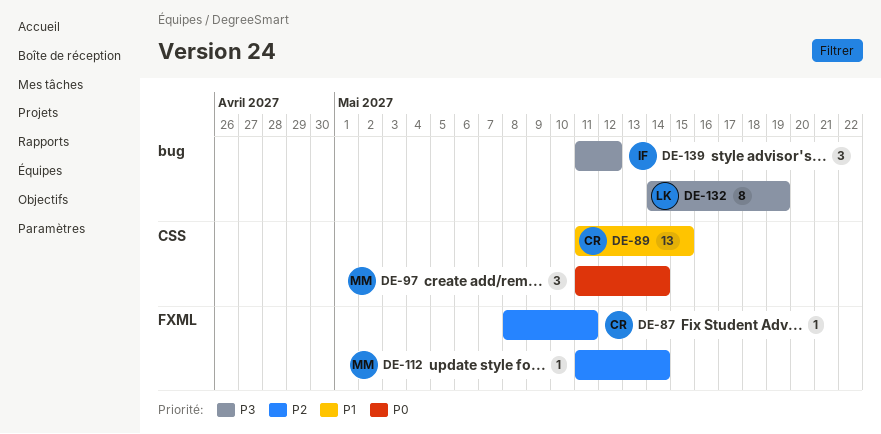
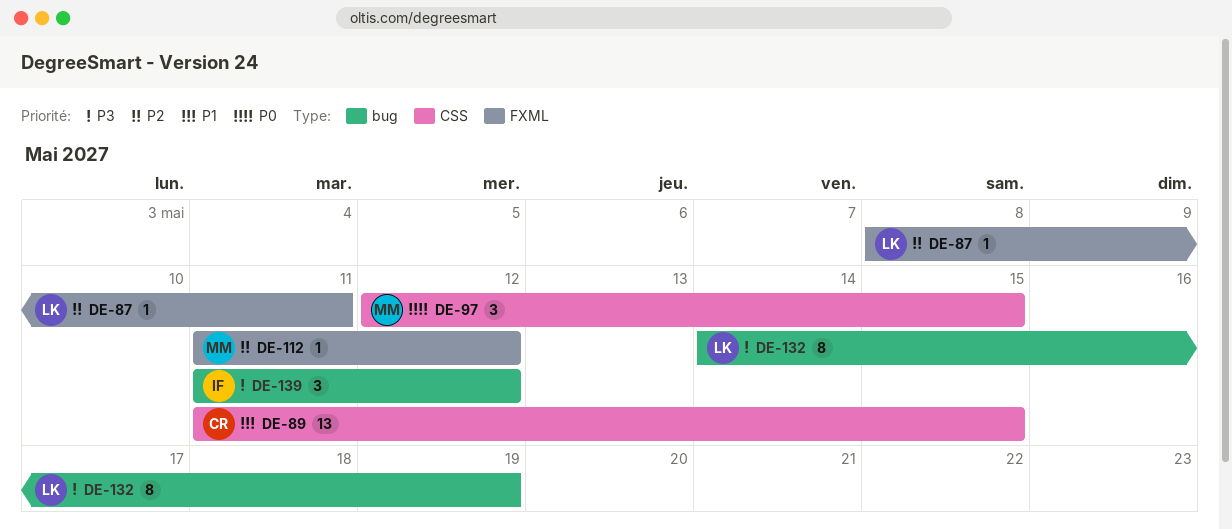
DE-87, owner: CR -> LK
DE-97, start: May 11 -> May 12
DE-97, due: May 14 -> May 15
DE-112, due: May 14 -> May 12

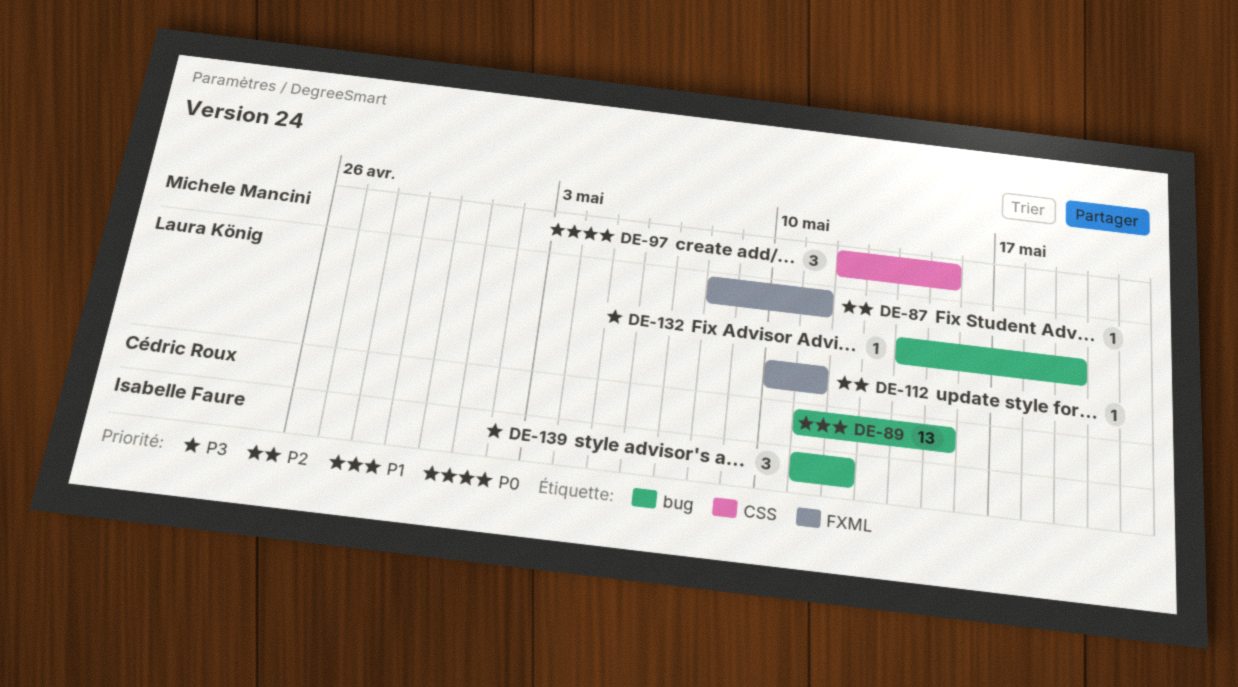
DE-89, label: CSS -> bug
DE-112, owner: Michele Mancini -> Laura König
DE-112, start: May 11 -> May 10
DE-112, due: May 12 -> May 11
DE-132, estimate: 8 -> 1

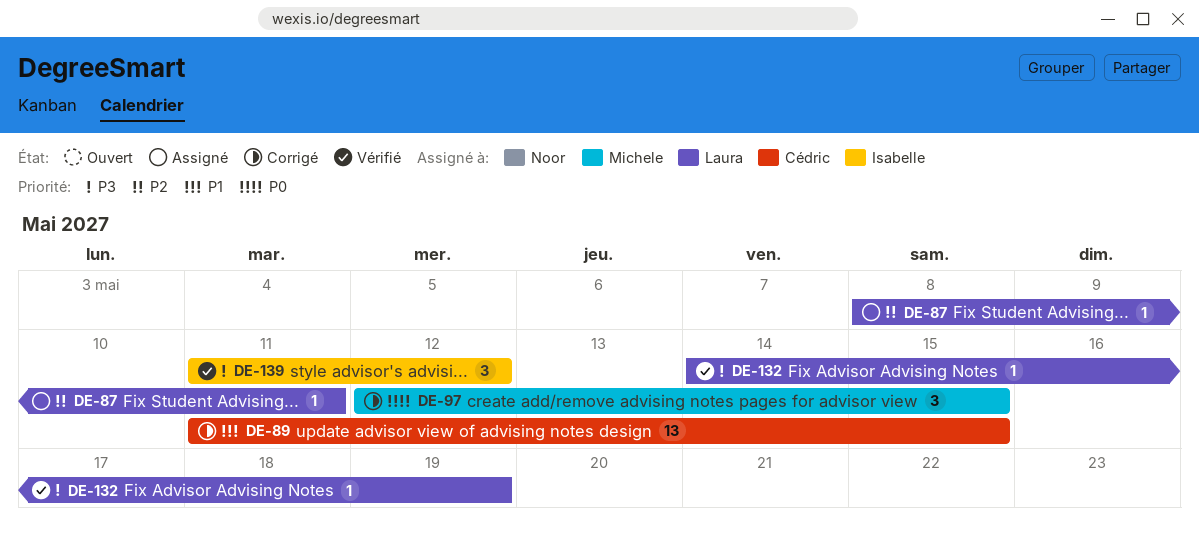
DE-112: present -> none

